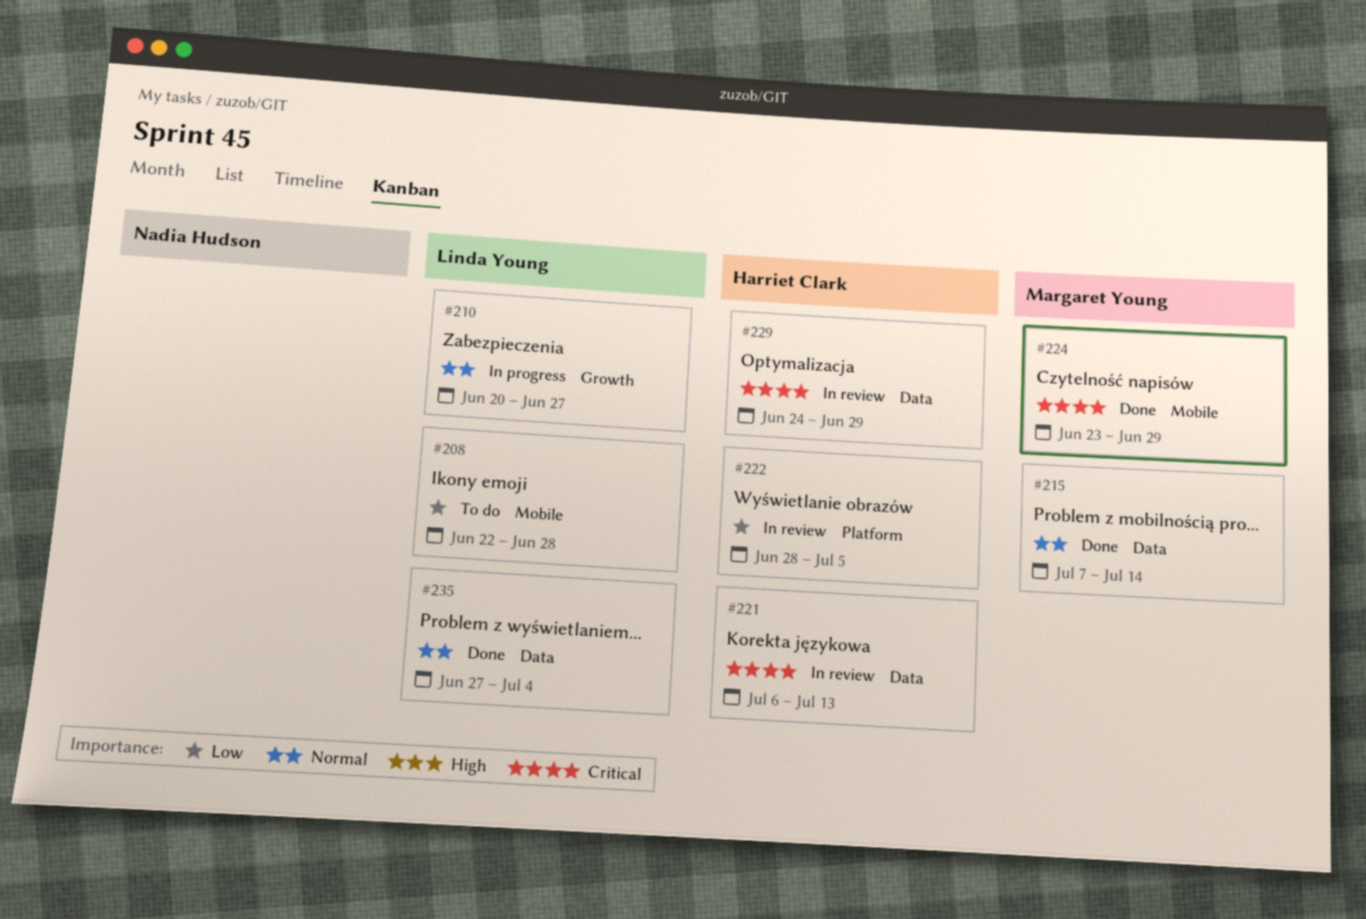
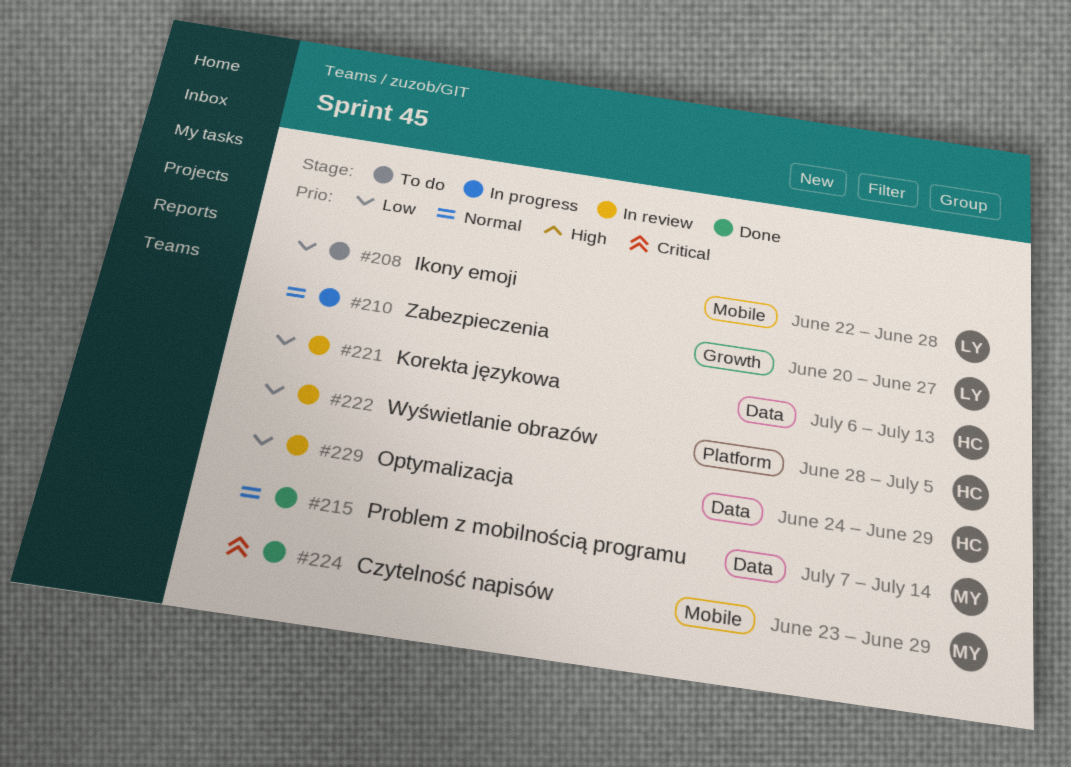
#221, priority: Critical -> Low
#229, priority: Critical -> Low
#235: present -> none

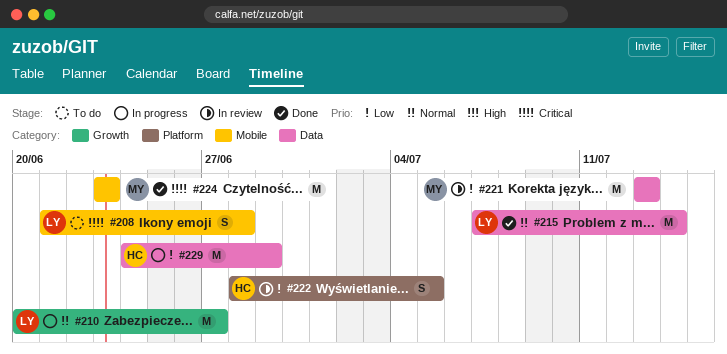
#208, priority: Low -> Critical
#208, start: Jun 22 -> Jun 21
#215, owner: MY -> LY
#221, owner: HC -> MY
#221, start: Jul 6 -> Jul 13
#224, due: Jun 29 -> Jun 23
#229, status: In review -> In progress

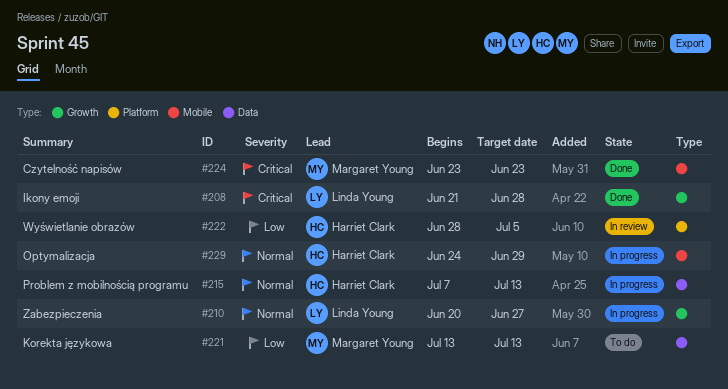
#208, status: To do -> Done
#208, label: Mobile -> Growth
#215, status: Done -> In progress
#215, owner: Linda Young -> Harriet Clark
#215, due: Jul 14 -> Jul 13
#221, status: In review -> To do
#229, priority: Low -> Normal
#229, label: Data -> Mobile

